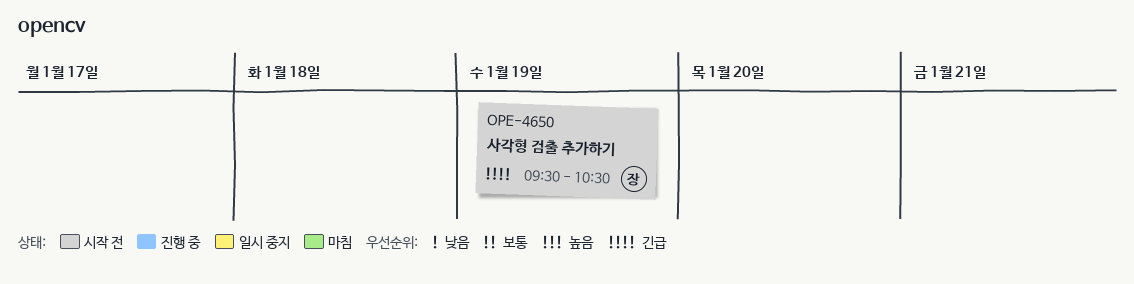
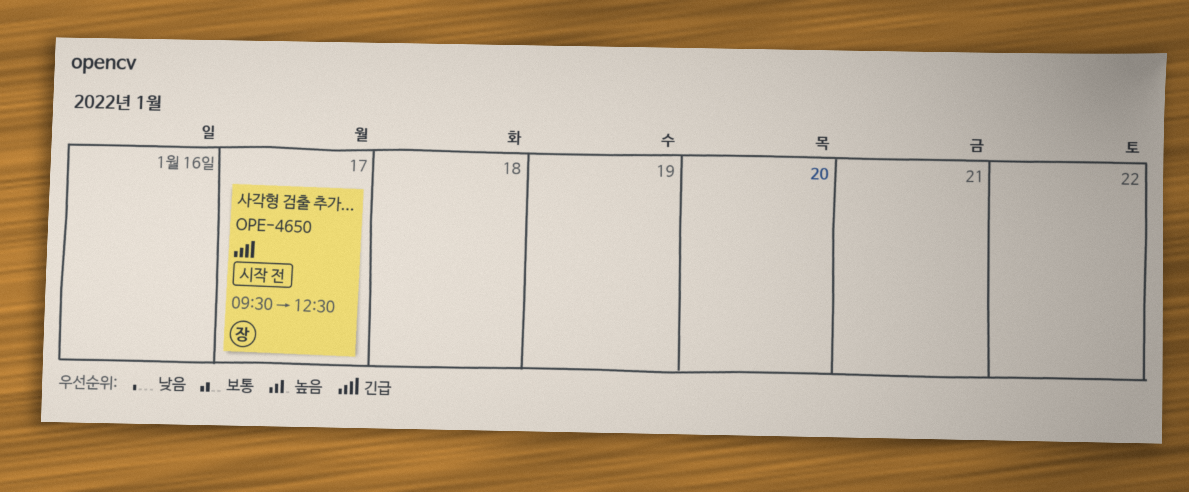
OPE-4650, day: Jan 19 -> Jan 17
OPE-4650, ends: 10:30 -> 12:30

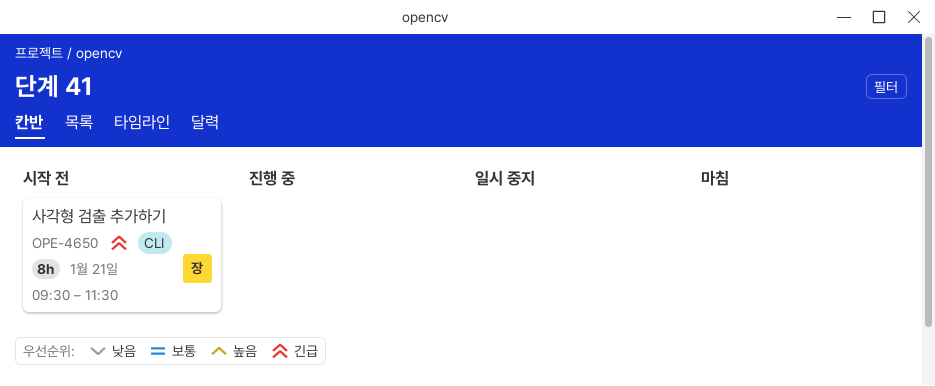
OPE-4650, day: Jan 17 -> Jan 21
OPE-4650, ends: 12:30 -> 11:30

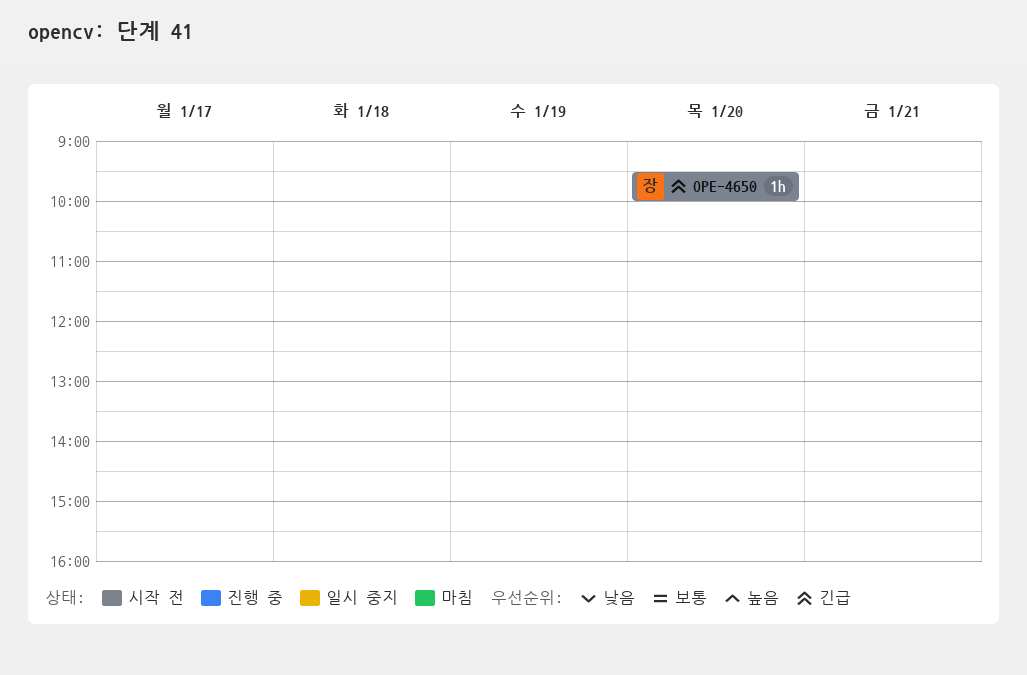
OPE-4650, estimate: 8h -> 1h
OPE-4650, day: Jan 21 -> Jan 20
OPE-4650, ends: 11:30 -> 10:00

